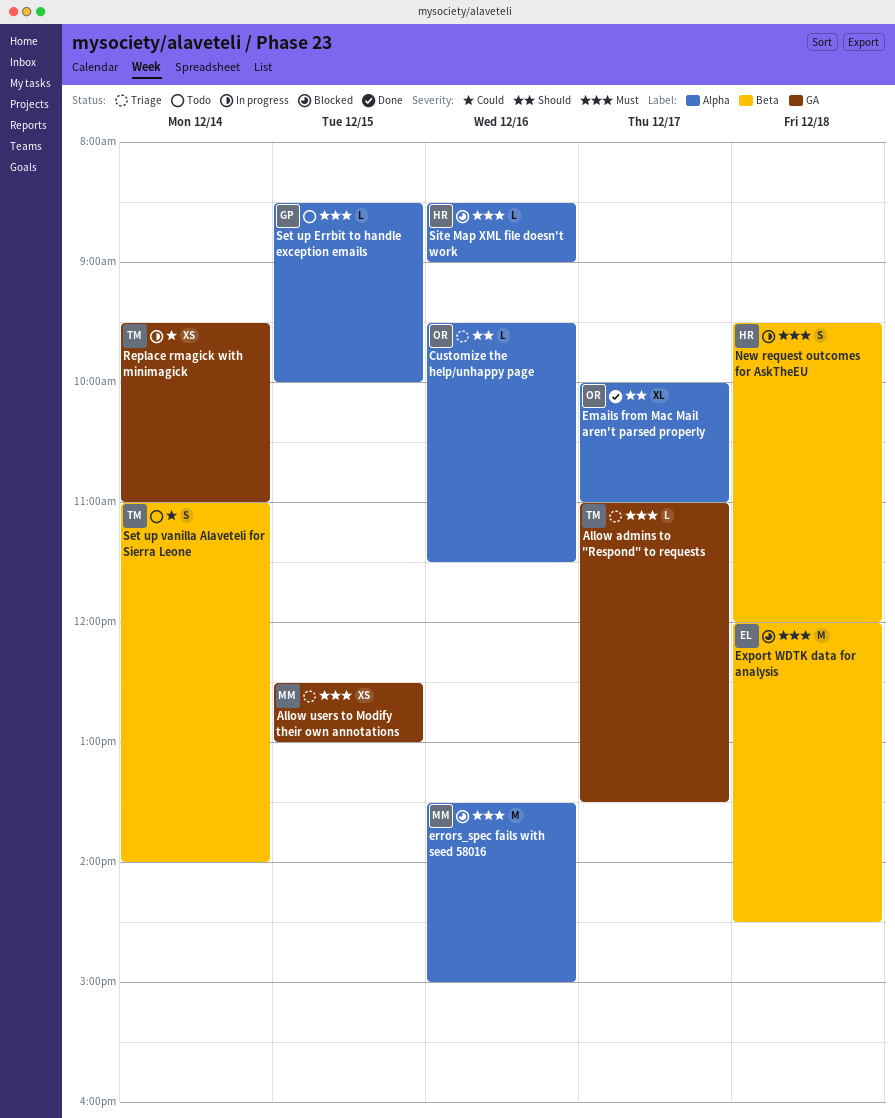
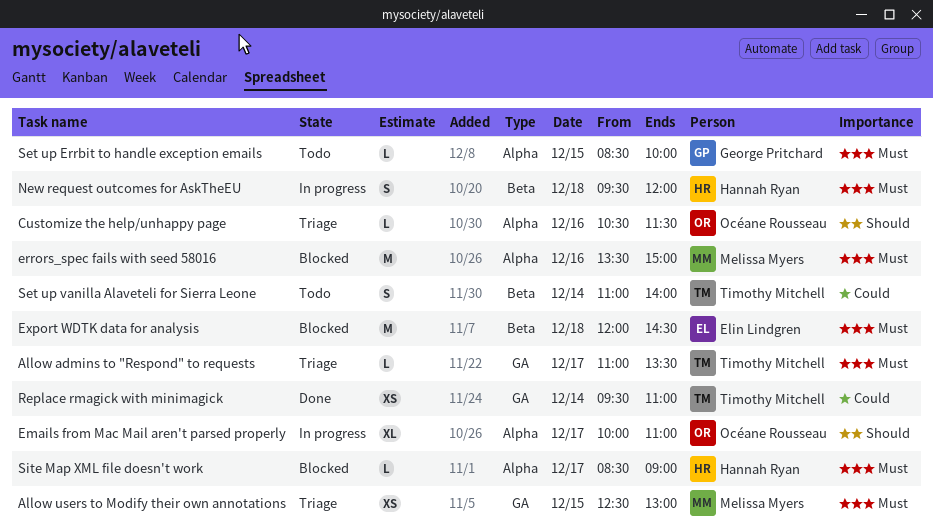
Customize the help/unhappy page, begins: 09:30 -> 10:30
Emails from Mac Mail aren't parsed properly, status: Done -> In progress
Replace rmagick with minimagick, status: In progress -> Done
Site Map XML file doesn't work, day: Dec 16 -> Dec 17

